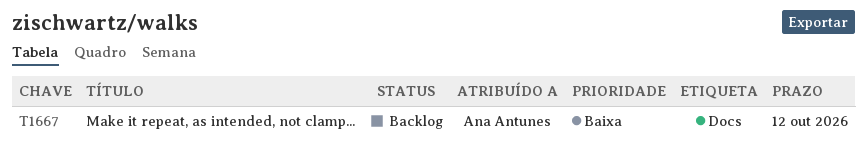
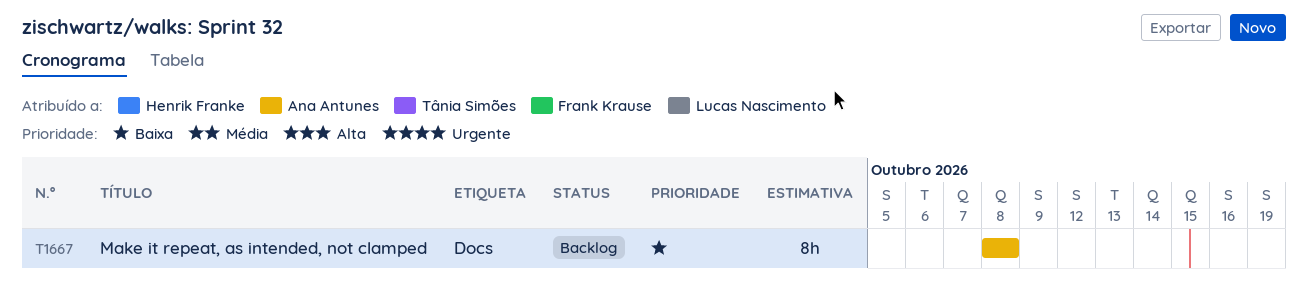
T1667, due: Oct 12 -> Oct 8

